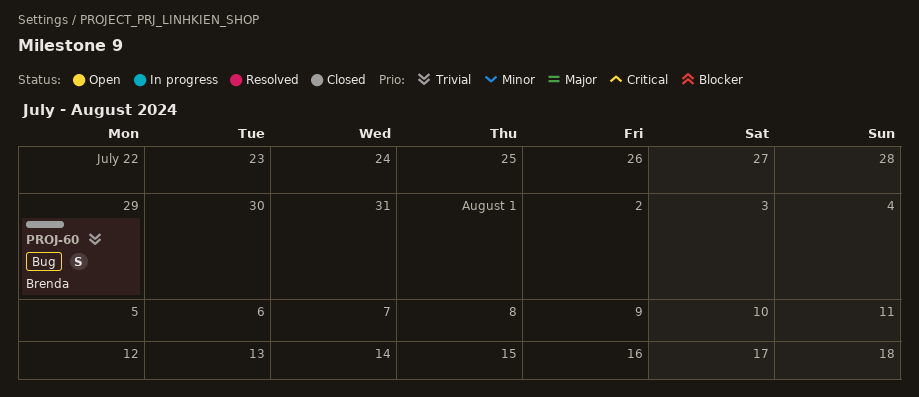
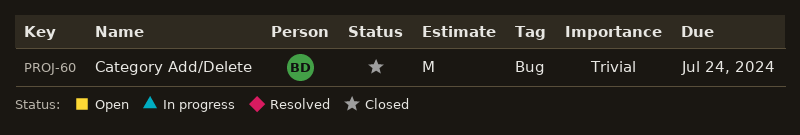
PROJ-60, estimate: S -> M
PROJ-60, due: Jul 29 -> Jul 24

